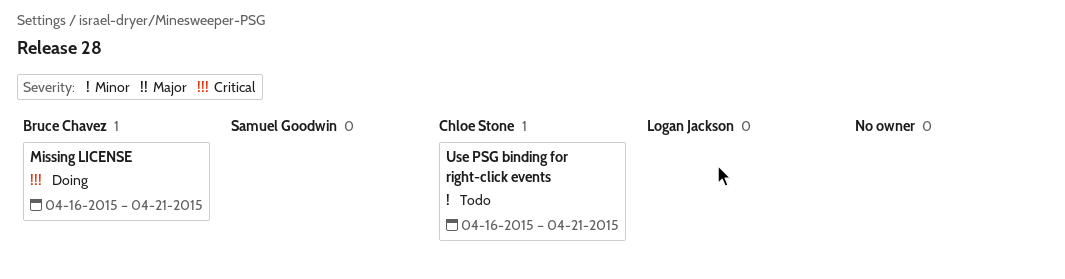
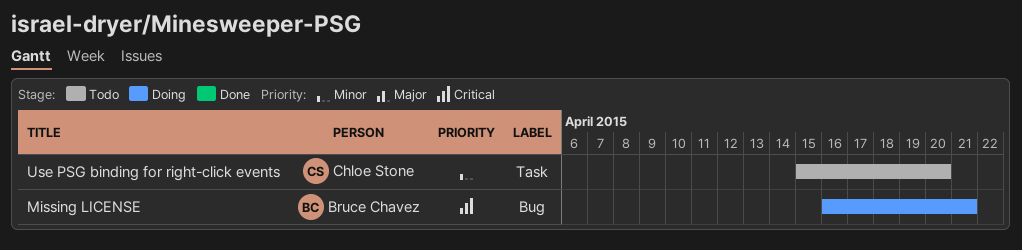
Use PSG binding for right-click events, start: Apr 16 -> Apr 15
Use PSG binding for right-click events, due: Apr 21 -> Apr 20

